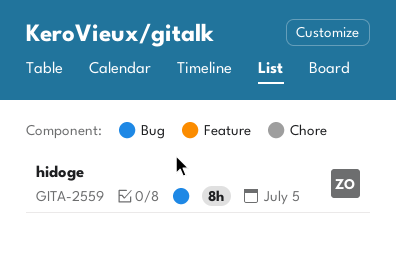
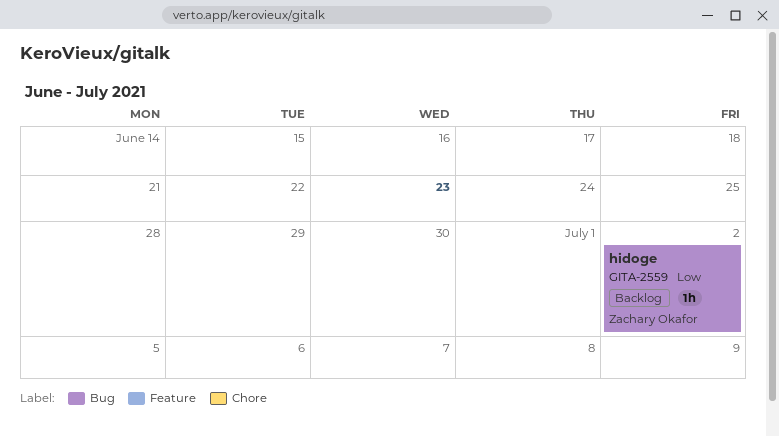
GITA-2559, estimate: 8h -> 1h
GITA-2559, due: Jul 5 -> Jul 2

